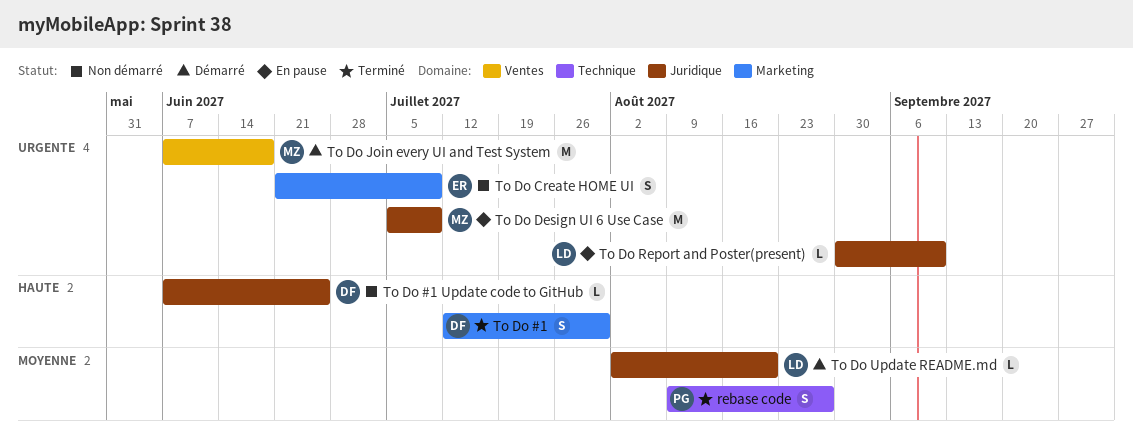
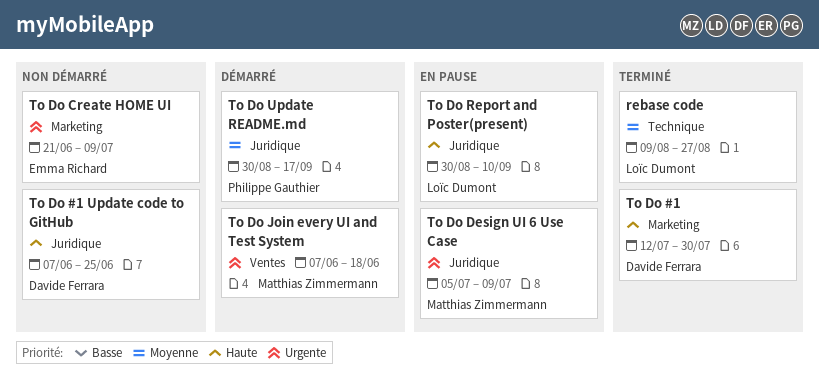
rebase code, owner: Philippe Gauthier -> Loïc Dumont
To Do Report and Poster(present), priority: Urgente -> Haute
To Do Update README.md, owner: Loïc Dumont -> Philippe Gauthier
To Do Update README.md, start: Aug 2 -> Aug 30
To Do Update README.md, due: Aug 20 -> Sep 17

